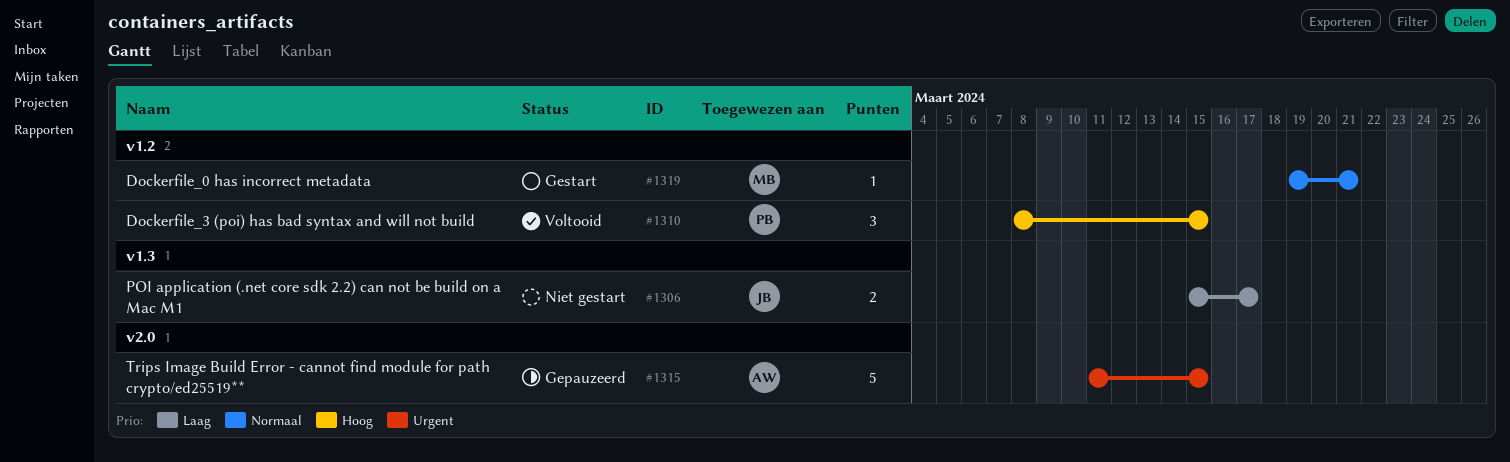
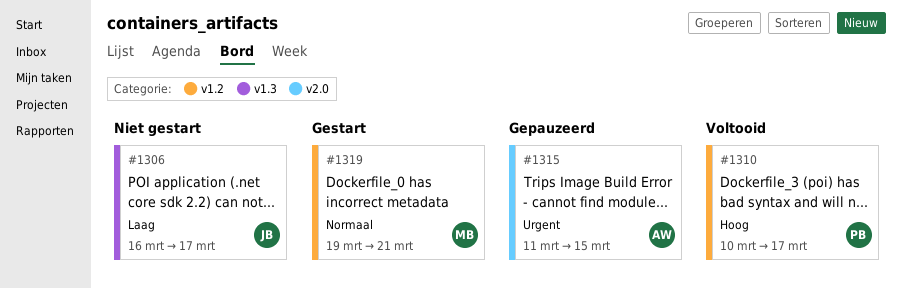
#1306, start: Mar 15 -> Mar 16
#1310, start: Mar 8 -> Mar 10
#1310, due: Mar 15 -> Mar 17

